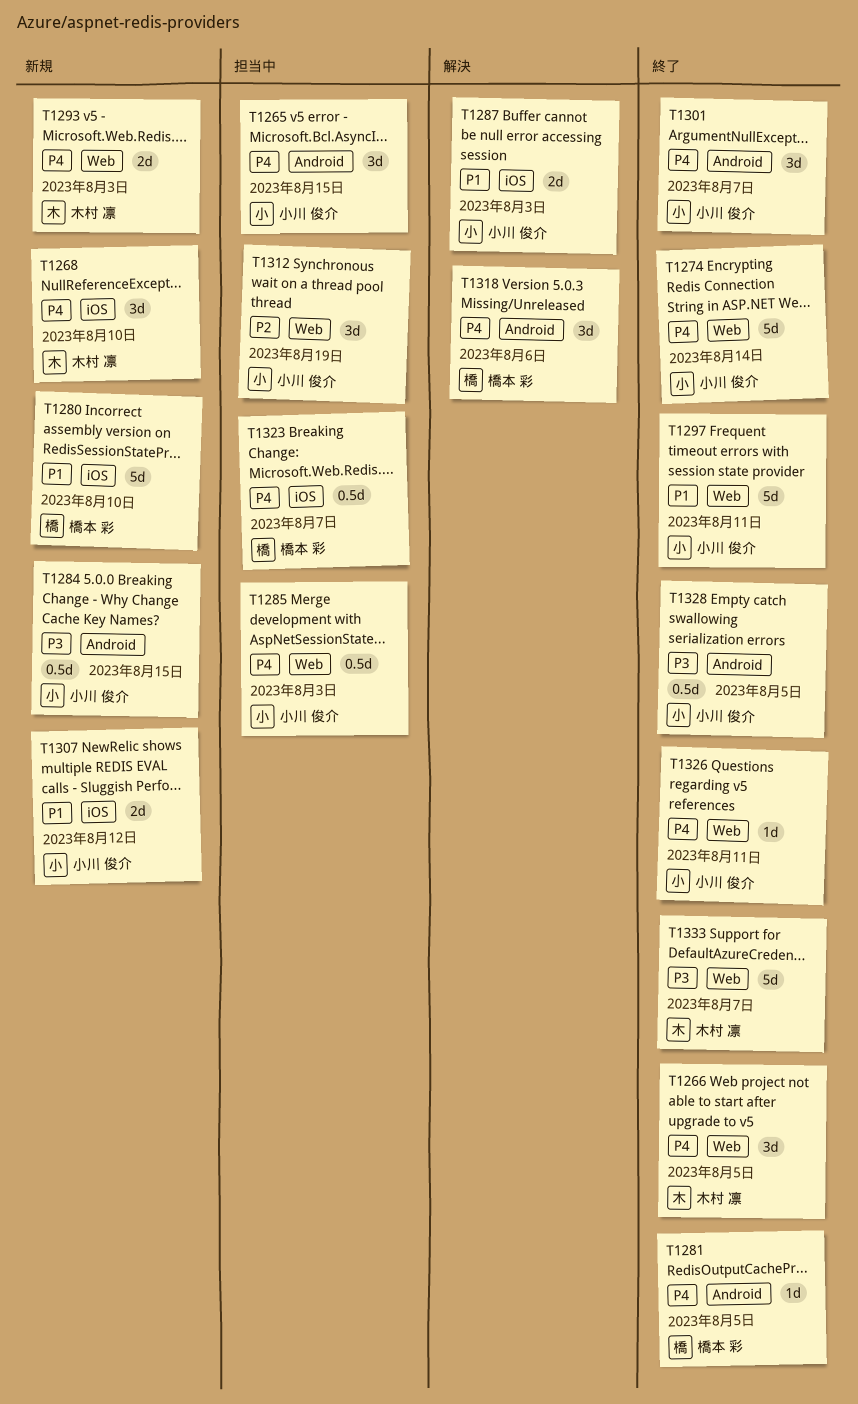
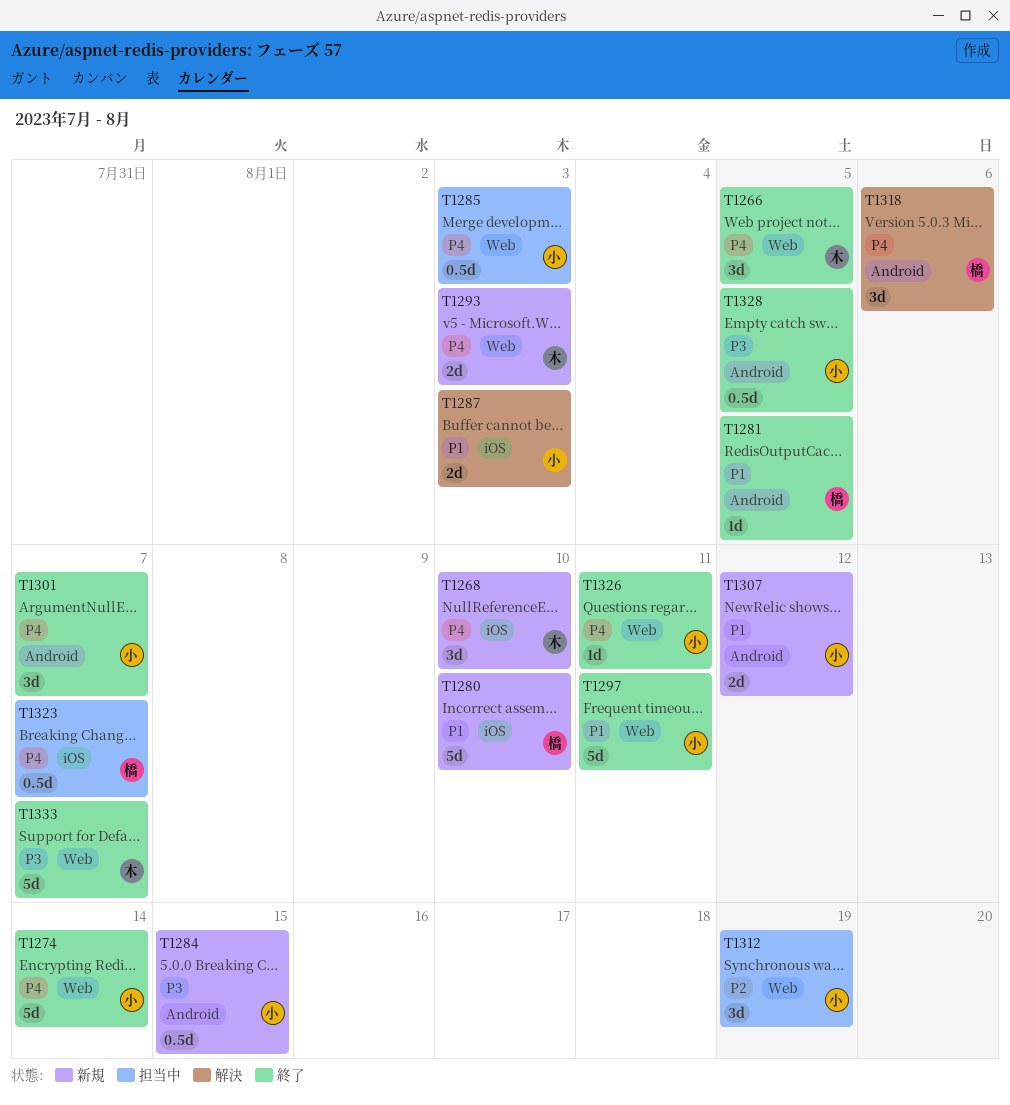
T1265: present -> none
T1281, priority: P4 -> P1
T1307, label: iOS -> Android

